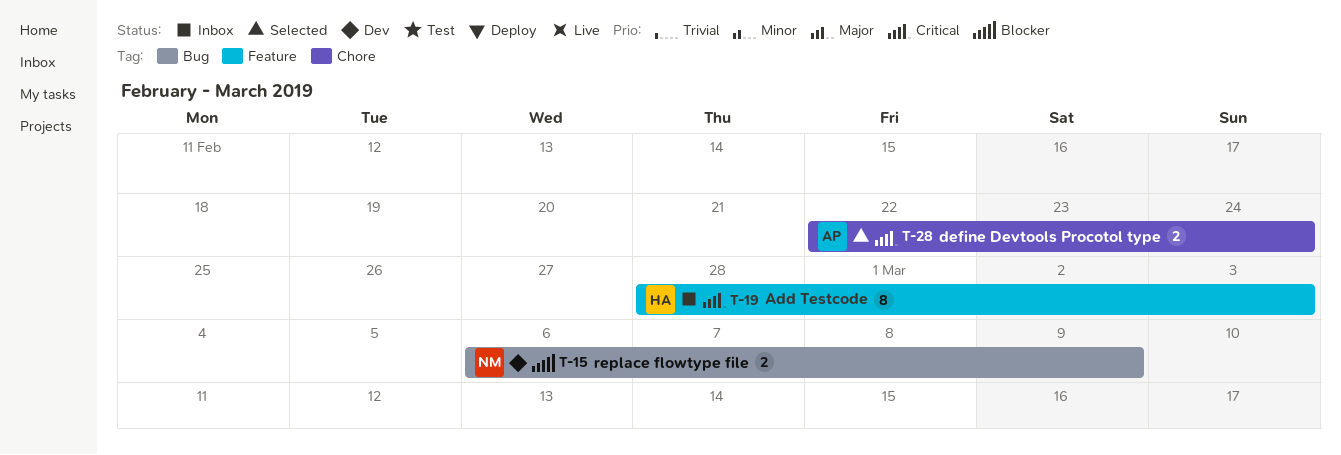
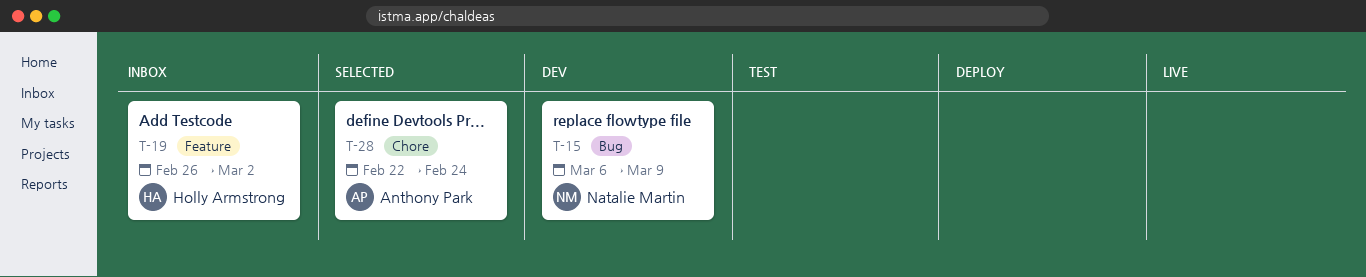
T-19, start: Feb 28 -> Feb 26
T-19, due: Mar 3 -> Mar 2

